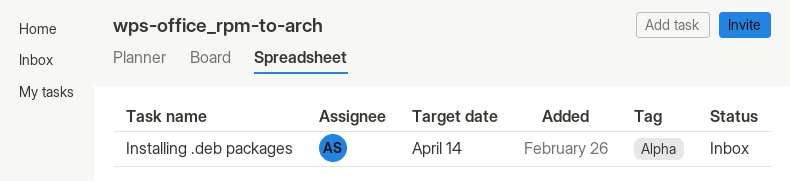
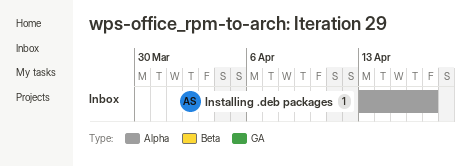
Installing .deb packages, due: Apr 14 -> Apr 17

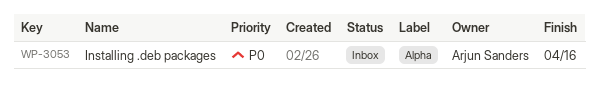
Installing .deb packages, due: Apr 17 -> Apr 16

